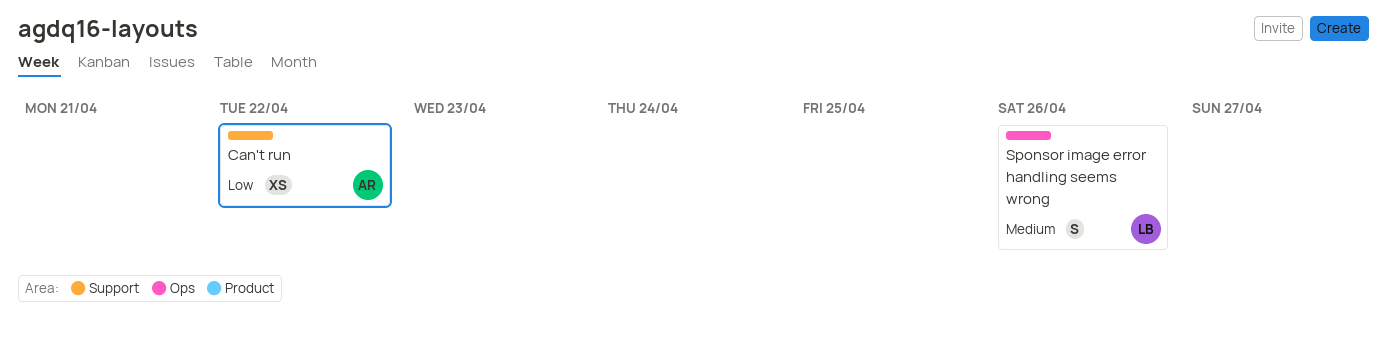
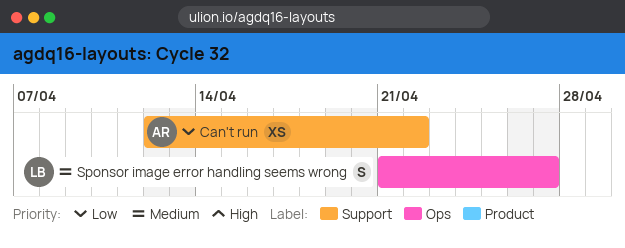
Sponsor image error handling seems wrong, due: Apr 26 -> Apr 27

